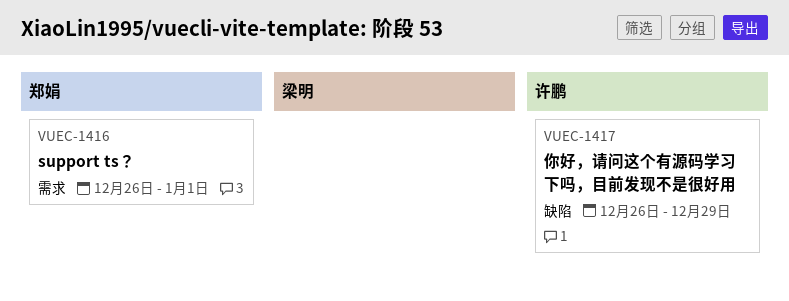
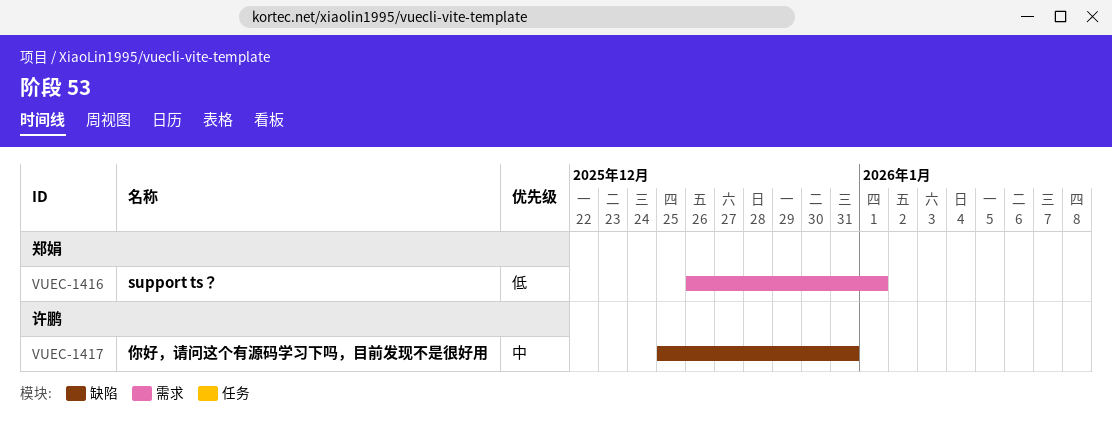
VUEC-1417, start: Dec 26 -> Dec 25
VUEC-1417, due: Dec 29 -> Dec 31

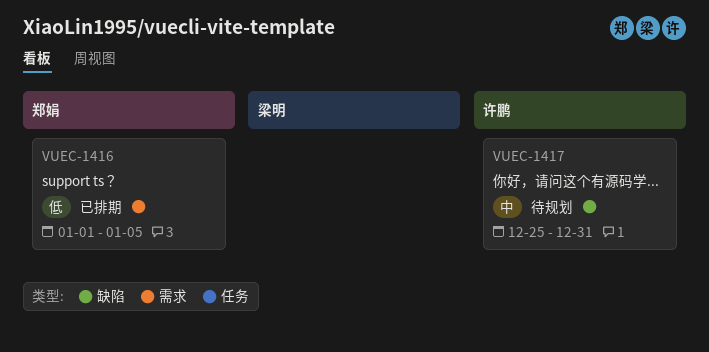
VUEC-1416, start: Dec 26 -> Jan 1
VUEC-1416, due: Jan 1 -> Jan 5

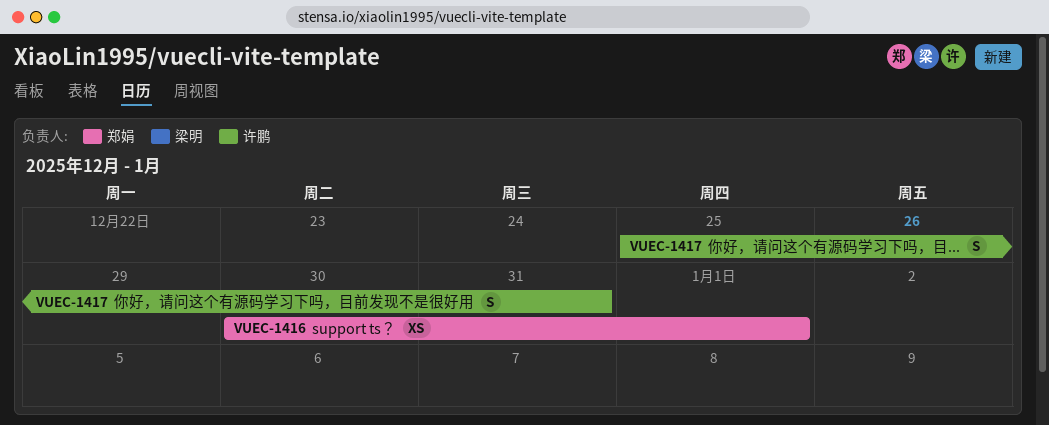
VUEC-1416, start: Jan 1 -> Dec 30
VUEC-1416, due: Jan 5 -> Jan 1

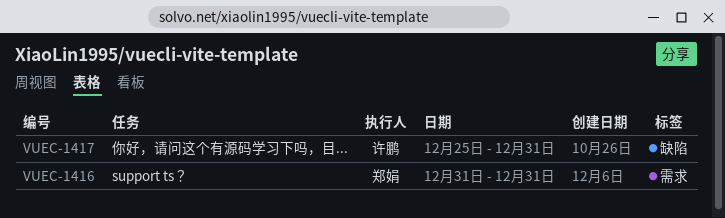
VUEC-1416, start: Dec 30 -> Dec 31
VUEC-1416, due: Jan 1 -> Dec 31

